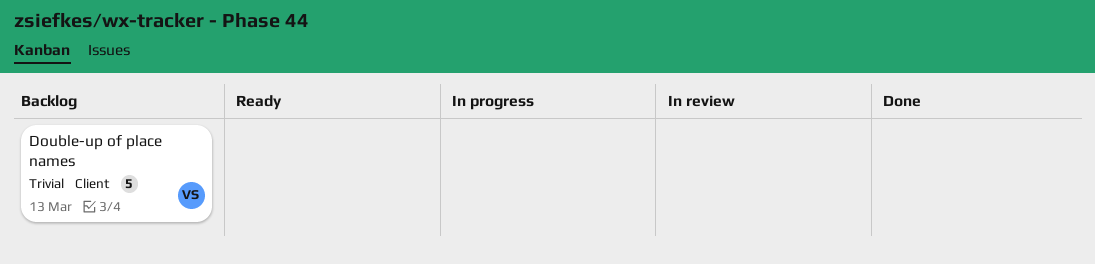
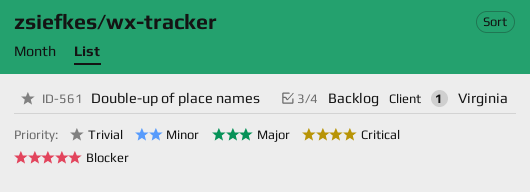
Double-up of place names, estimate: 5 -> 1

